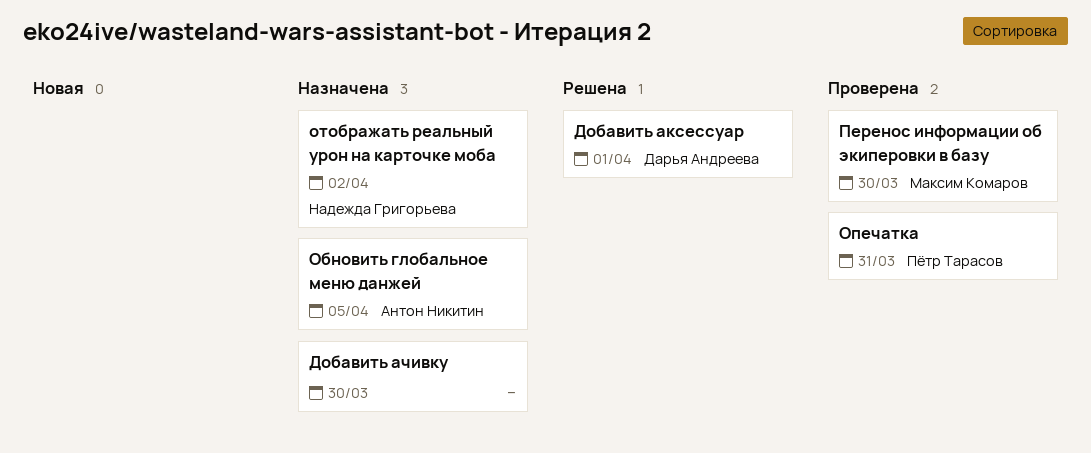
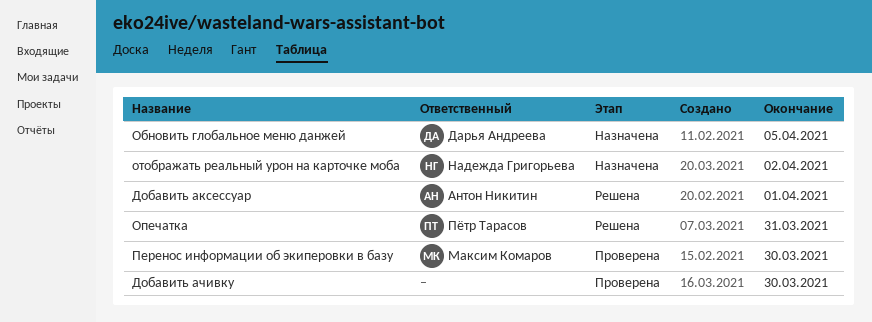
Добавить аксессуар, owner: Дарья Андреева -> Антон Никитин
Добавить ачивку, status: Назначена -> Проверена
Обновить глобальное меню данжей, owner: Антон Никитин -> Дарья Андреева
Опечатка, status: Проверена -> Решена

